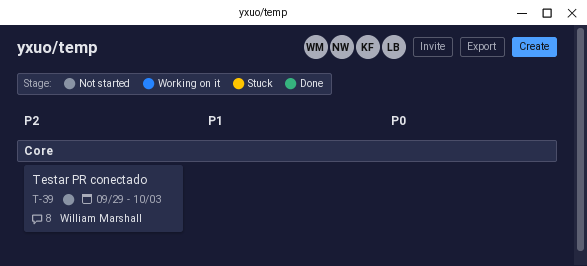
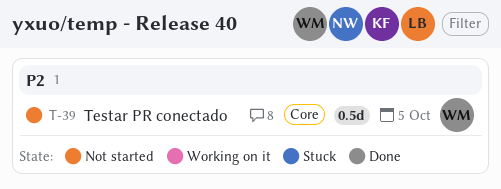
T-39, due: Oct 3 -> Oct 5

